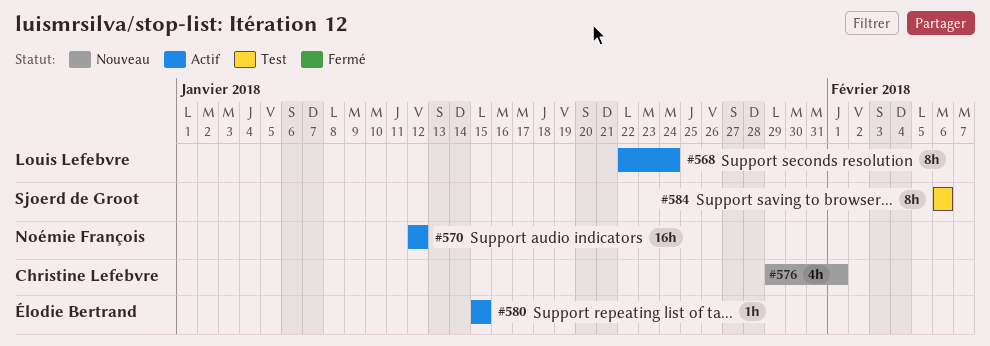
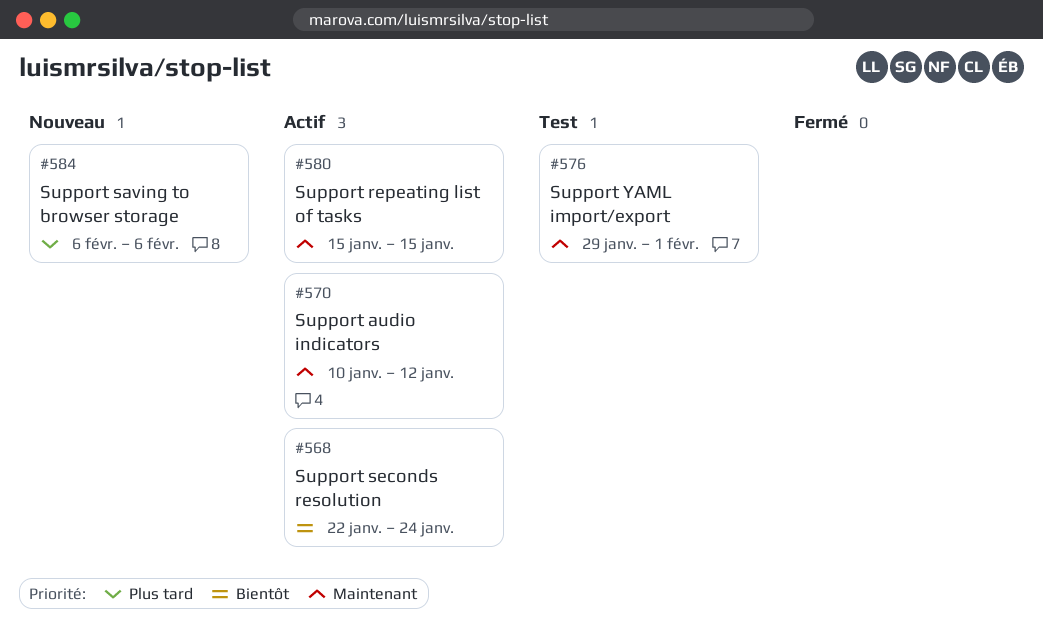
#570, start: Jan 12 -> Jan 10
#576, status: Nouveau -> Test
#584, status: Test -> Nouveau

